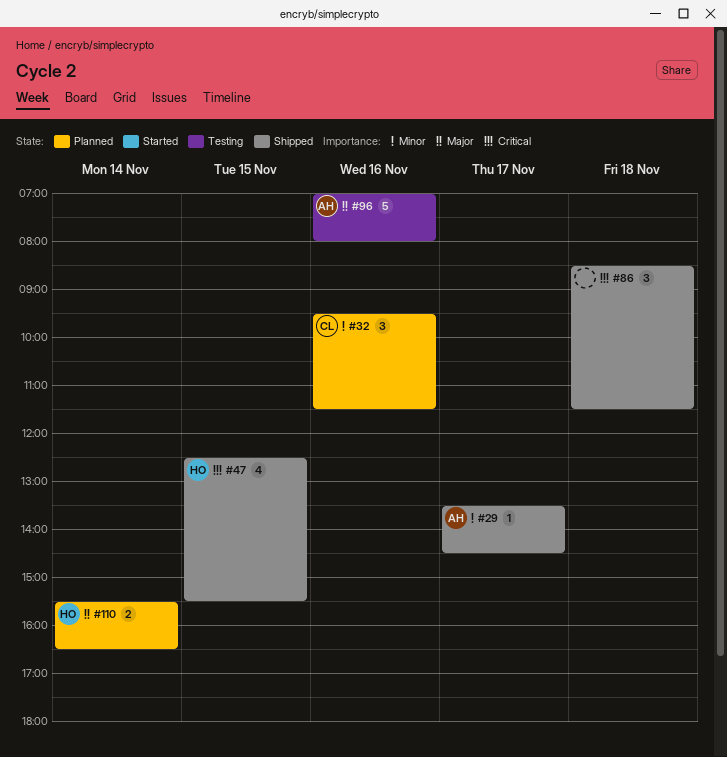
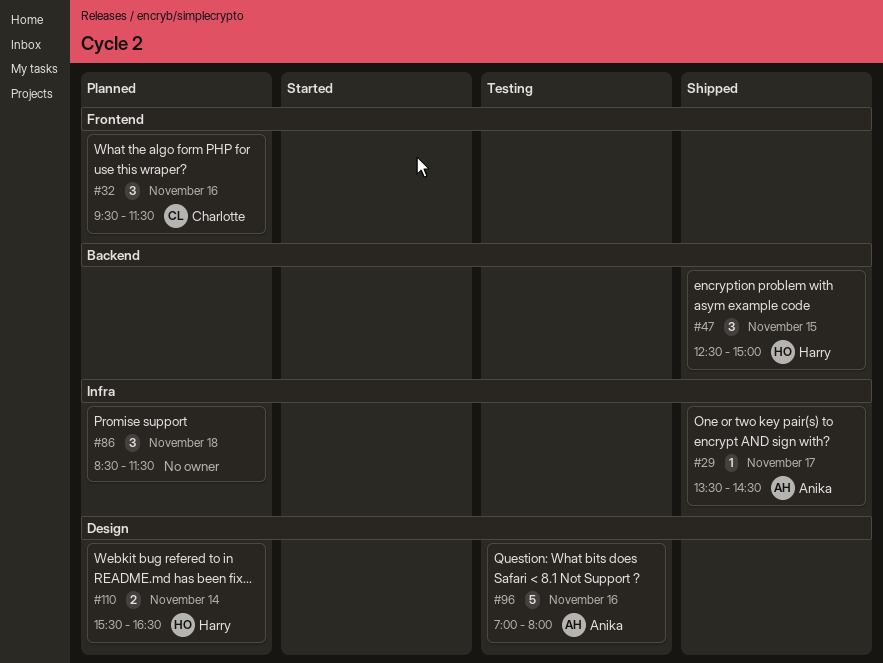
#47, estimate: 4 -> 3
#47, ends: 15:30 -> 15:00
#86, status: Shipped -> Planned

